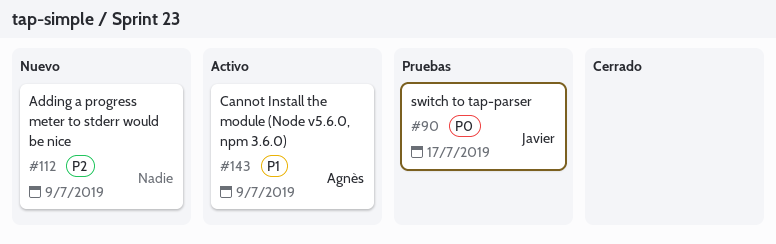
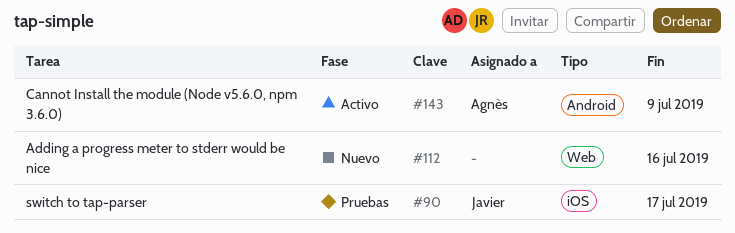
#112, due: Jul 9 -> Jul 16

